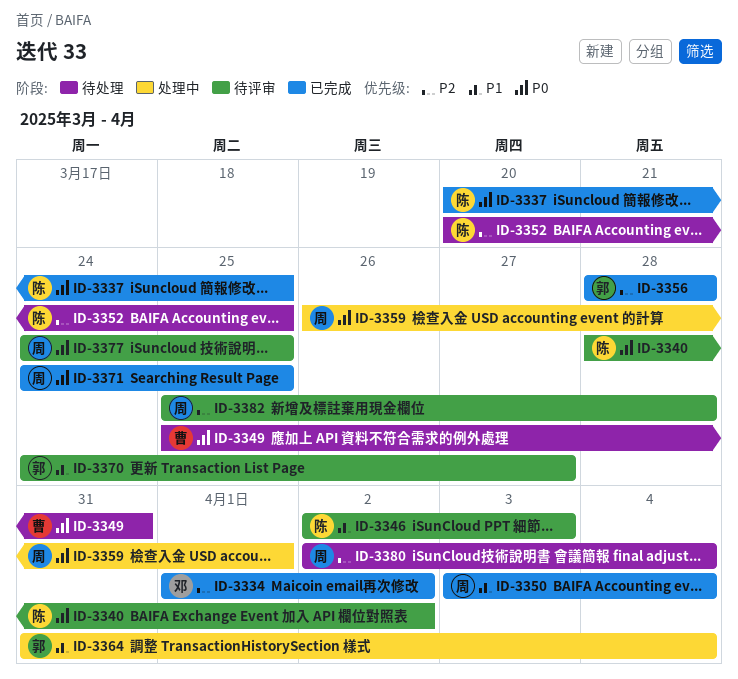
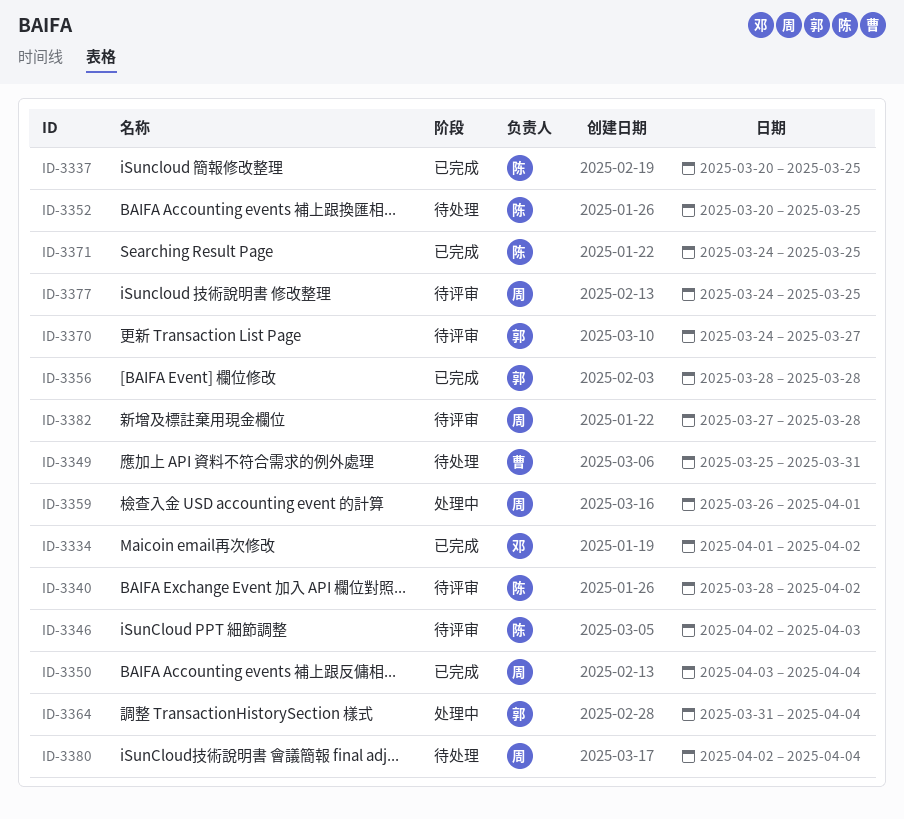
ID-3371, owner: 周 -> 陈
ID-3382, start: Mar 25 -> Mar 27

